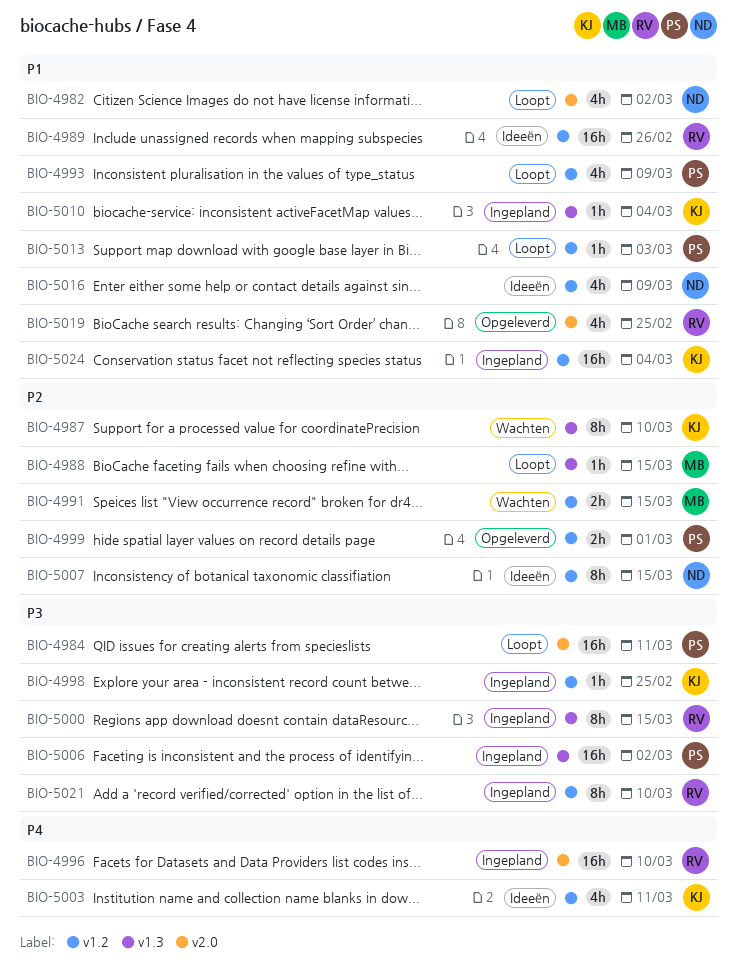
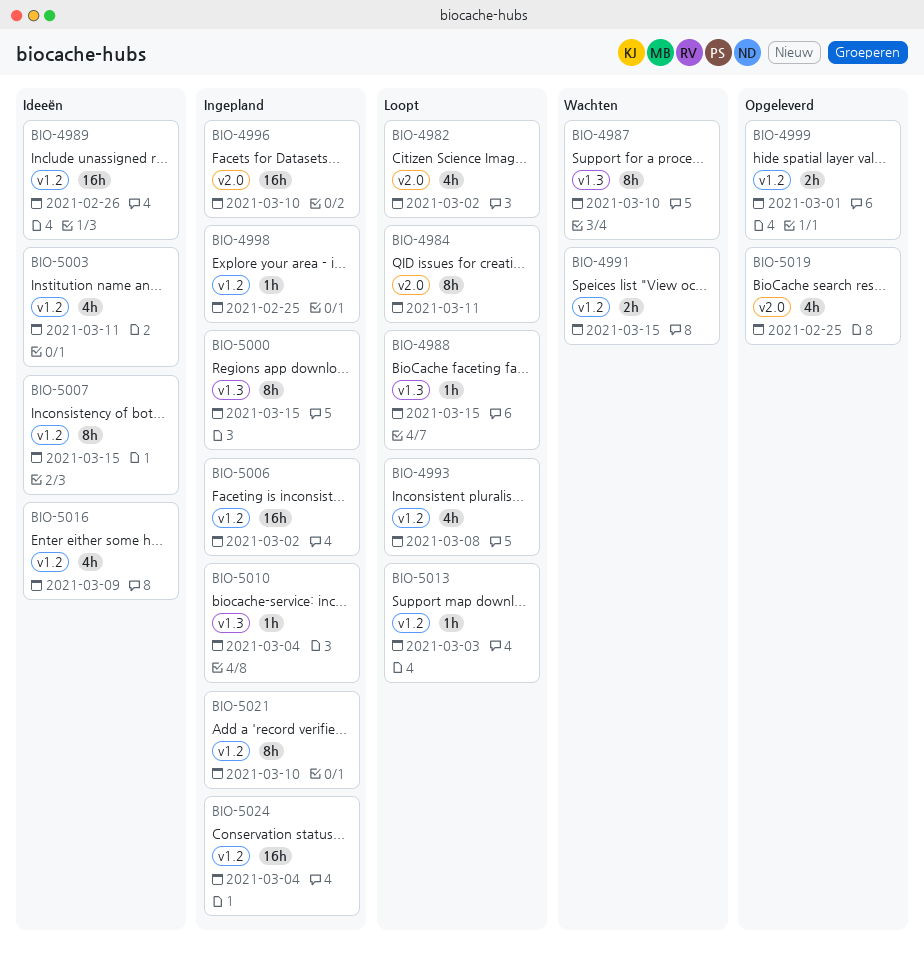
BIO-4984, estimate: 16h -> 8h
BIO-4993, due: Mar 9 -> Mar 8
BIO-5006, label: v1.3 -> v1.2

